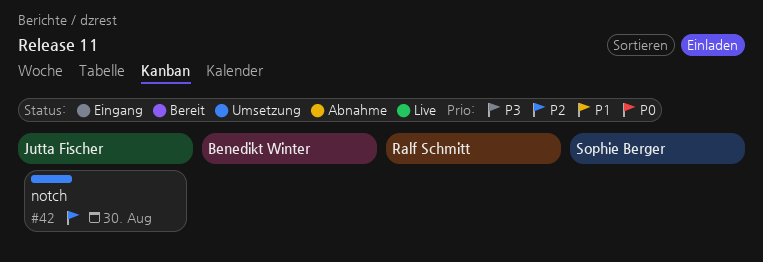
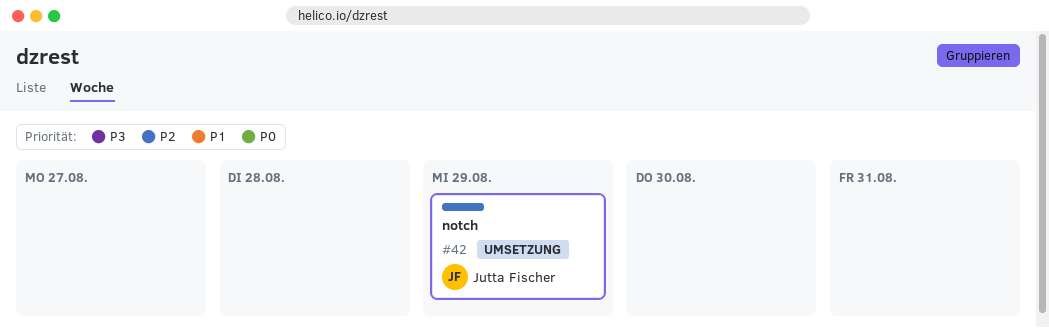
#42, due: Aug 30 -> Aug 29

